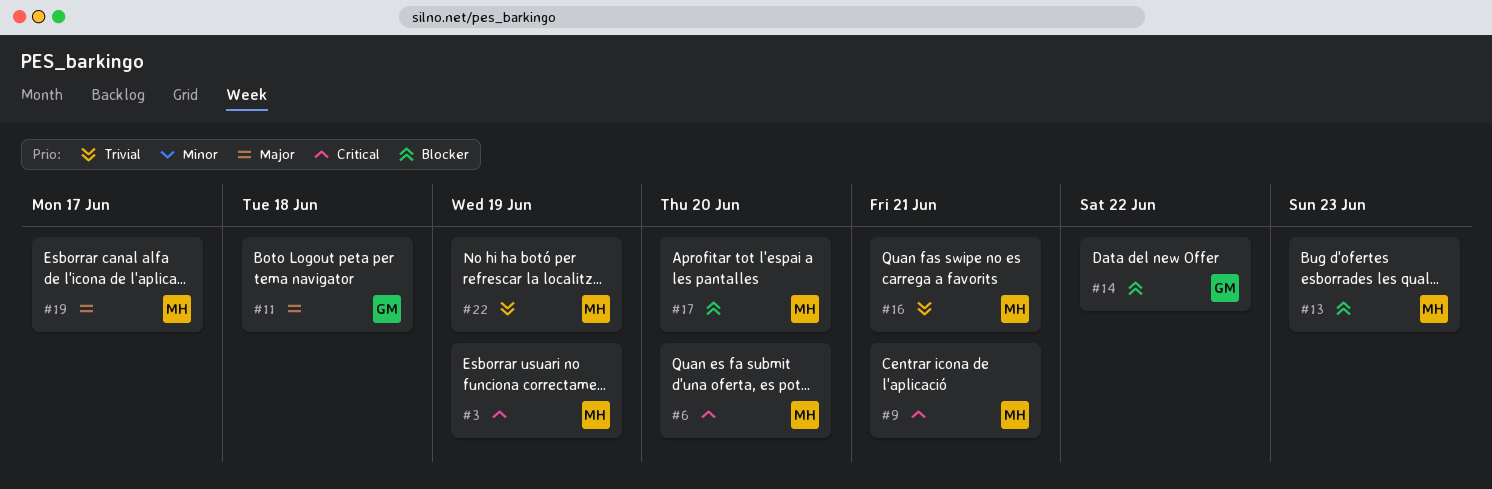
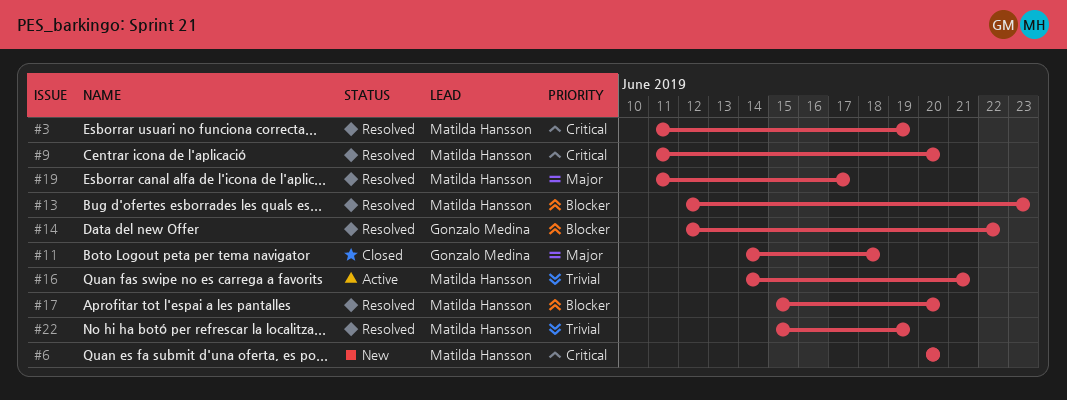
#9, due: Jun 21 -> Jun 20

